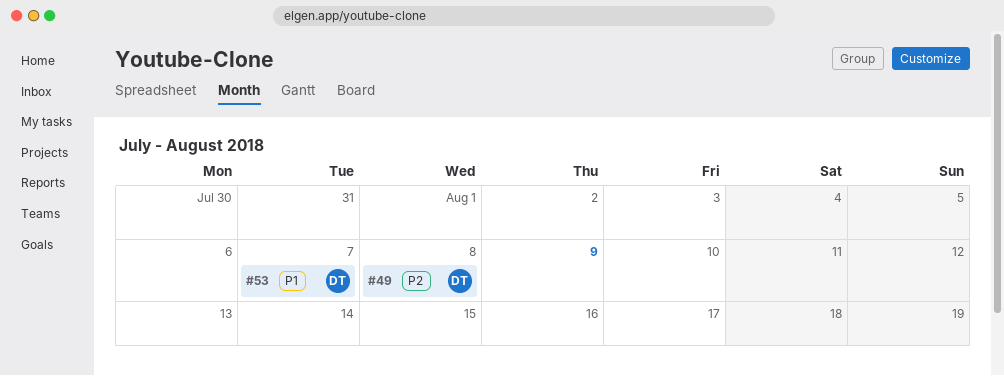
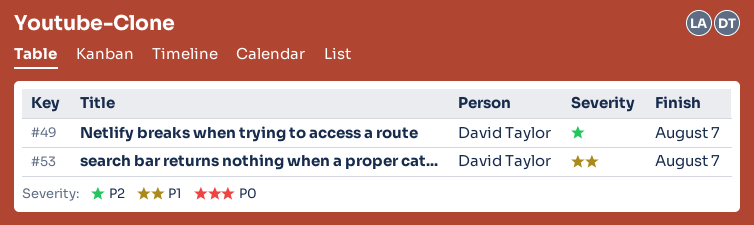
#49, due: Aug 8 -> Aug 7

